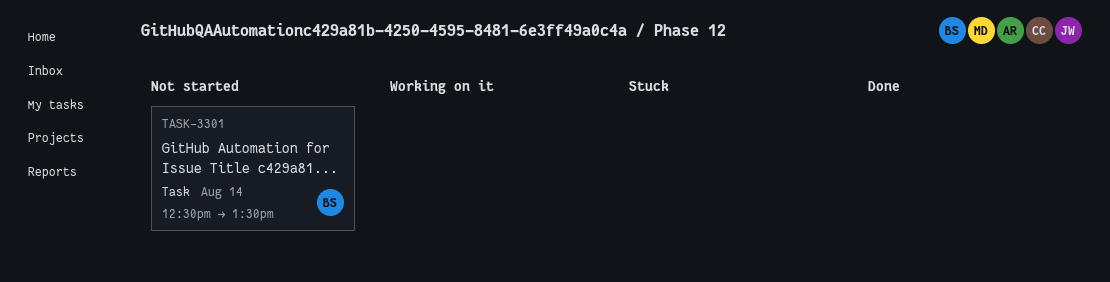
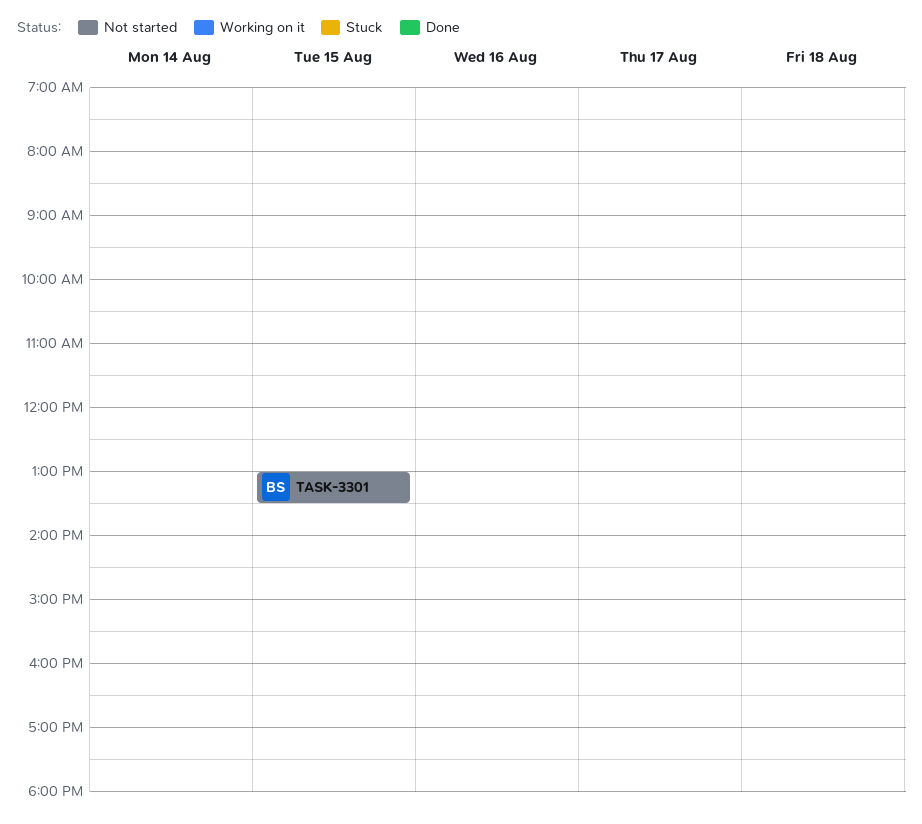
TASK-3301, day: Aug 14 -> Aug 15
TASK-3301, begins: 12:30 -> 13:00

